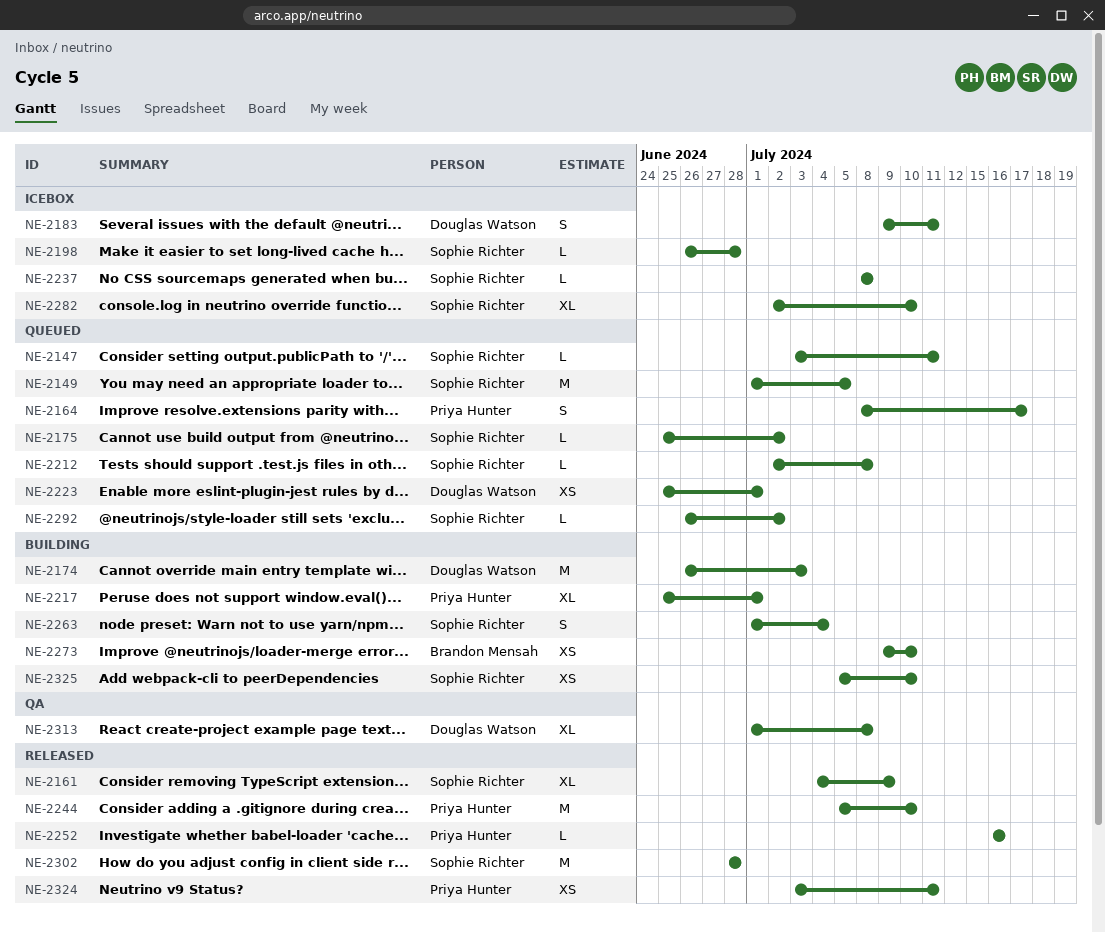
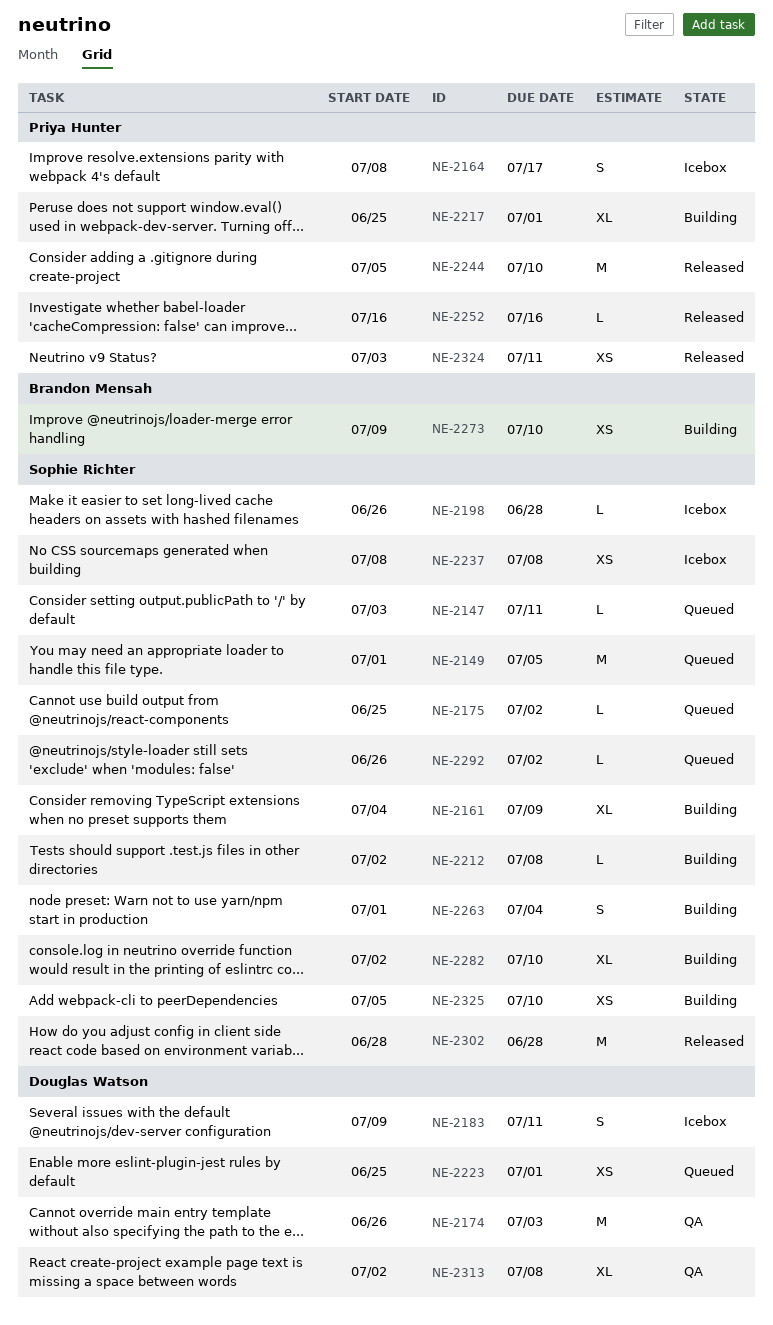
NE-2161, status: Released -> Building
NE-2164, status: Queued -> Icebox
NE-2174, status: Building -> QA
NE-2212, status: Queued -> Building
NE-2237, estimate: L -> XS
NE-2282, status: Icebox -> Building
NE-2313, start: Jul 1 -> Jul 2

